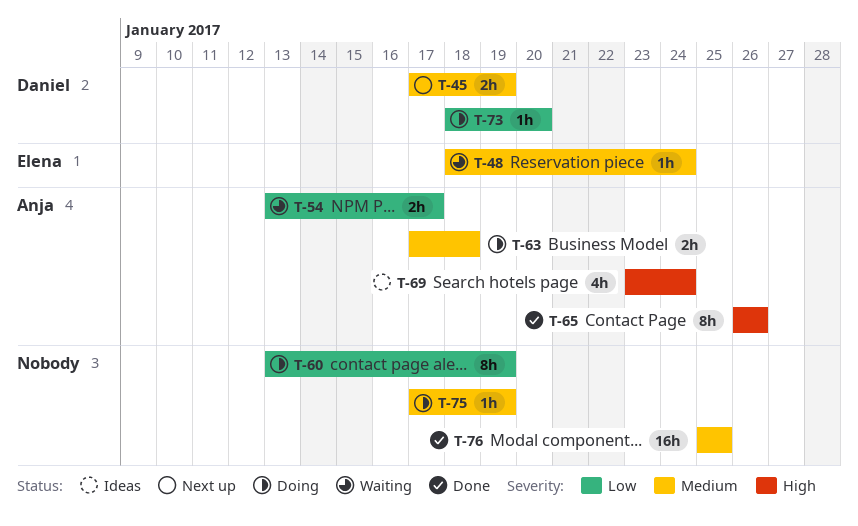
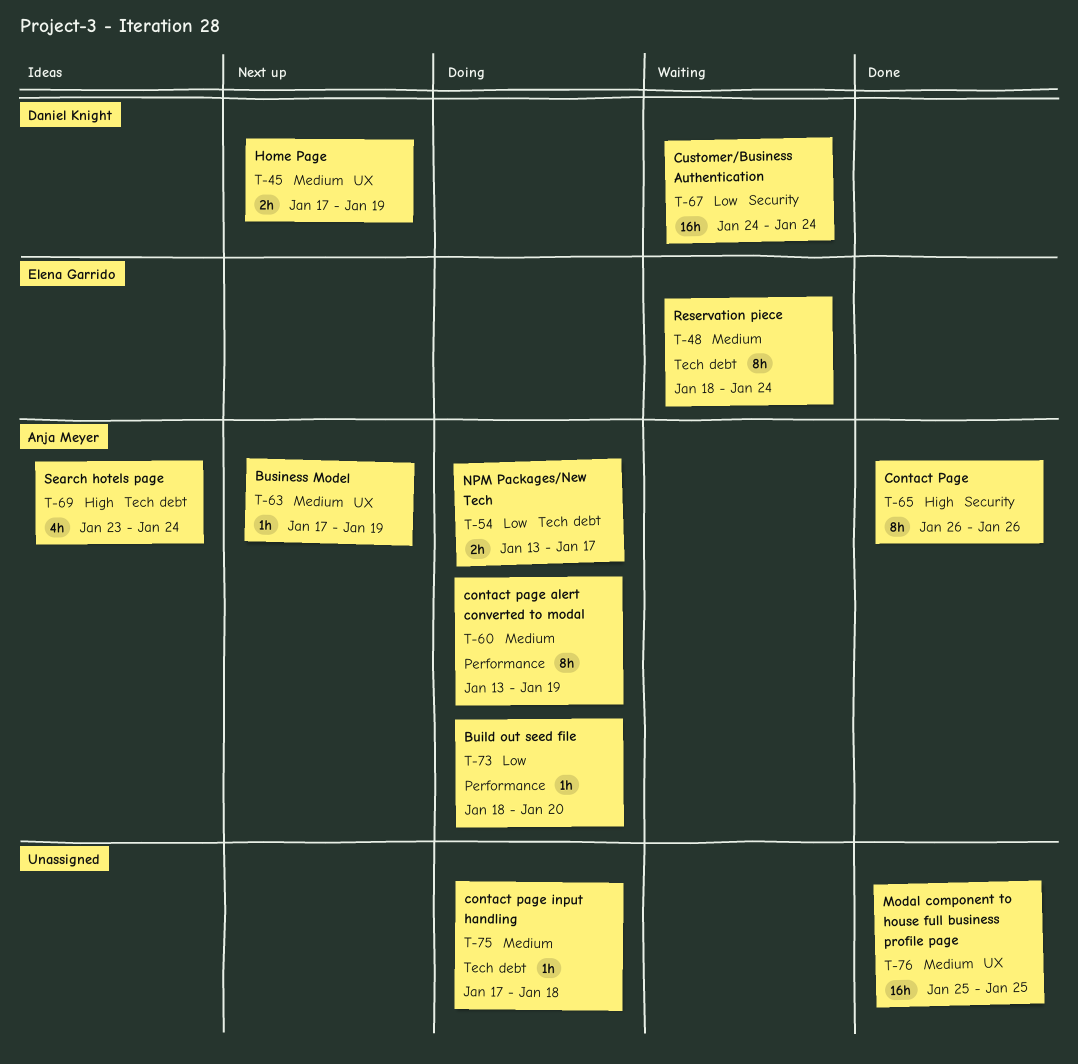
T-48, estimate: 1h -> 8h
T-54, status: Waiting -> Doing
T-60, owner: none -> Anja Meyer
T-60, priority: Low -> Medium
T-63, status: Doing -> Next up
T-63, estimate: 2h -> 1h
T-63, due: Jan 18 -> Jan 19
T-67: none -> present
T-73, owner: Daniel Knight -> Anja Meyer
T-75, due: Jan 19 -> Jan 18

